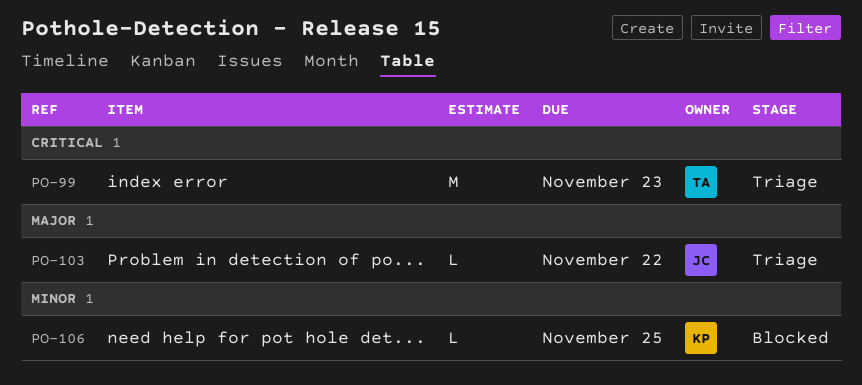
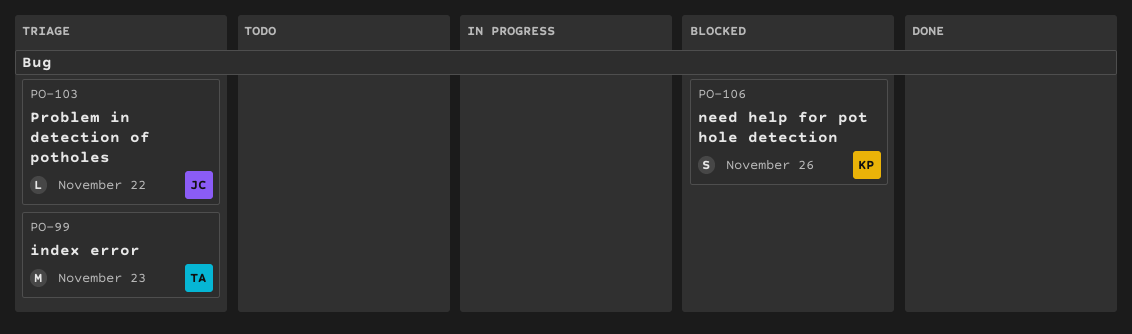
PO-106, estimate: L -> S
PO-106, due: Nov 25 -> Nov 26

